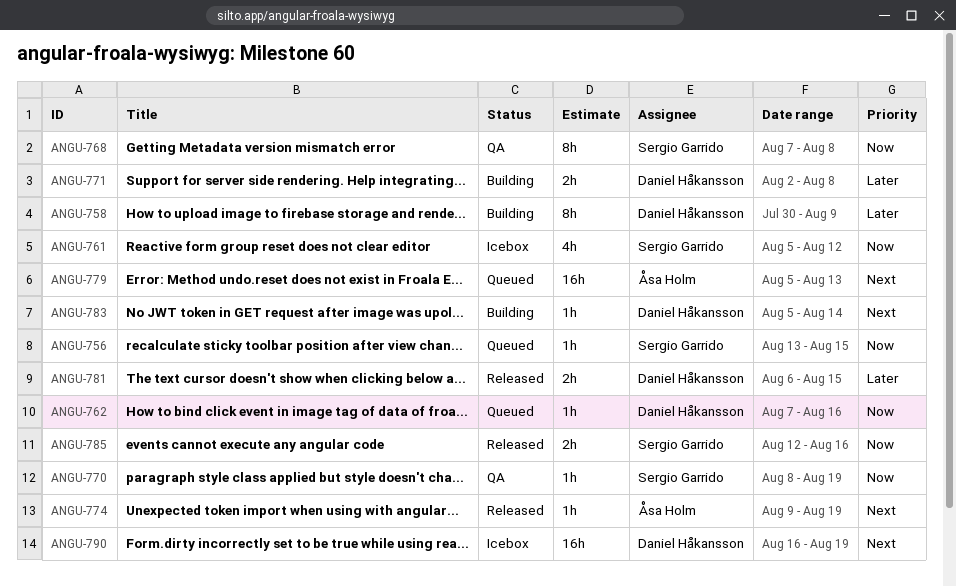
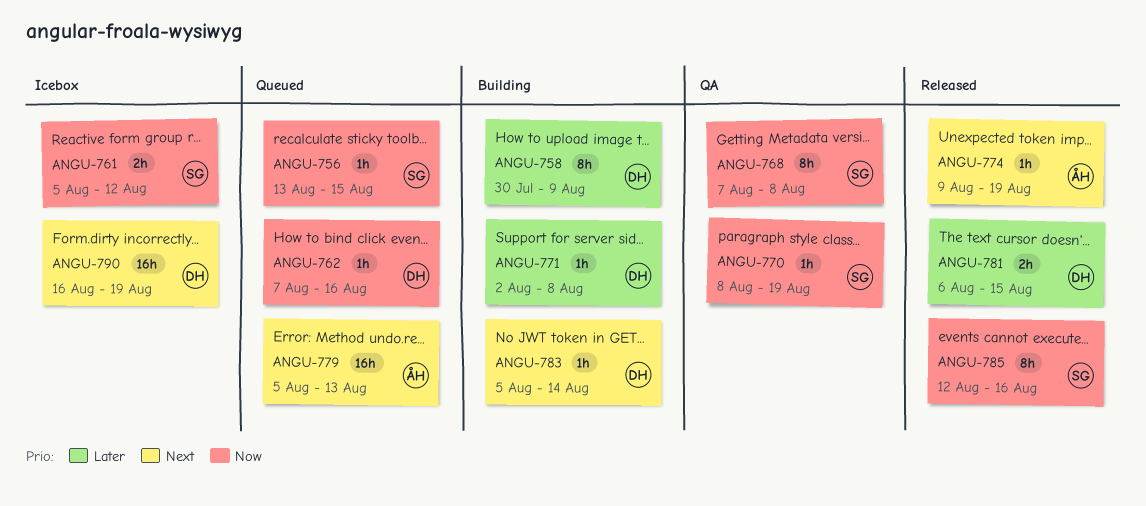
ANGU-761, estimate: 4h -> 2h
ANGU-771, estimate: 2h -> 1h
ANGU-785, estimate: 2h -> 8h

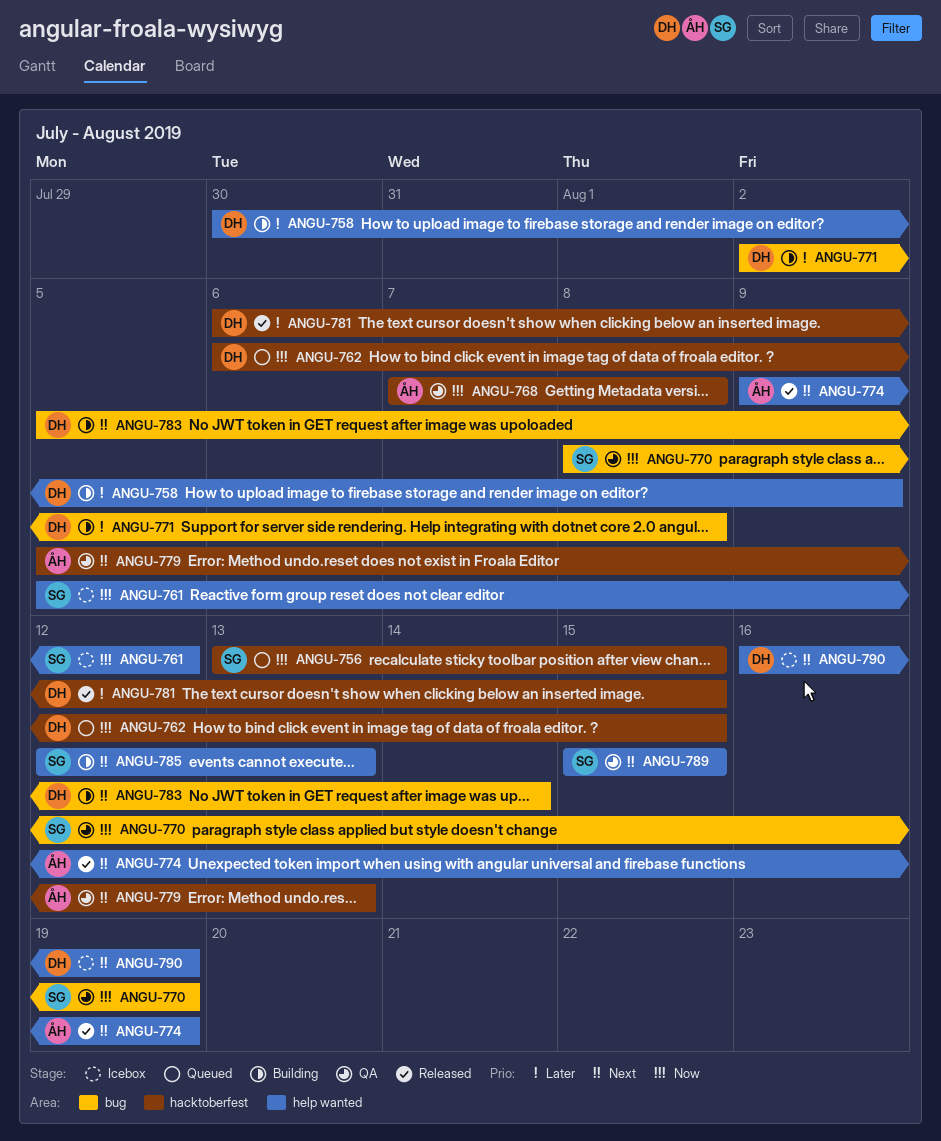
ANGU-762, start: Aug 7 -> Aug 6
ANGU-762, due: Aug 16 -> Aug 15
ANGU-768, owner: SG -> ÅH
ANGU-779, status: Queued -> QA
ANGU-785, status: Released -> Building
ANGU-785, priority: Now -> Next
ANGU-785, due: Aug 16 -> Aug 13
ANGU-789: none -> present

